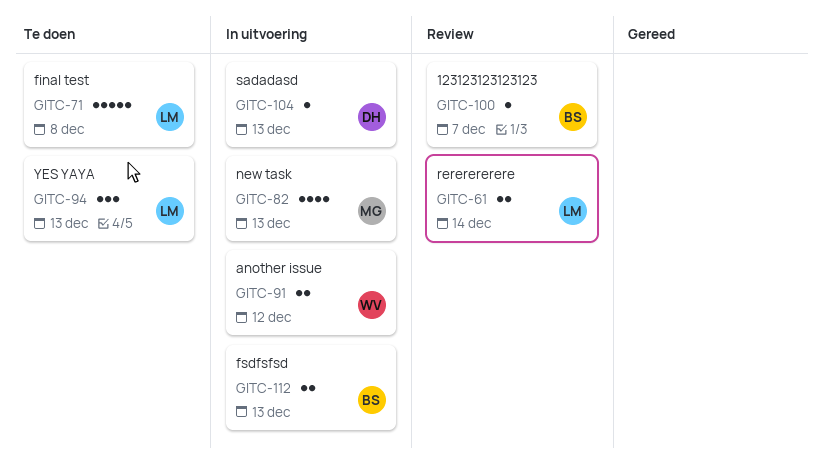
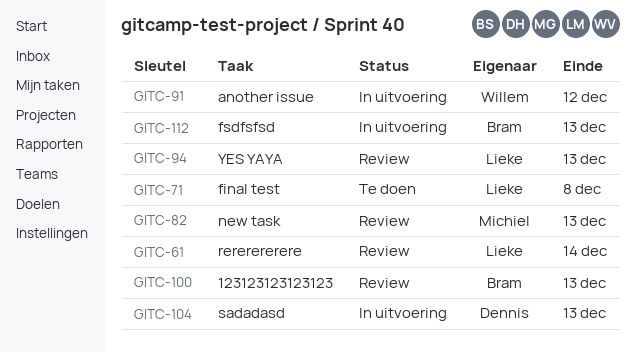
GITC-82, status: In uitvoering -> Review
GITC-94, status: Te doen -> Review
GITC-100, due: Dec 7 -> Dec 13

